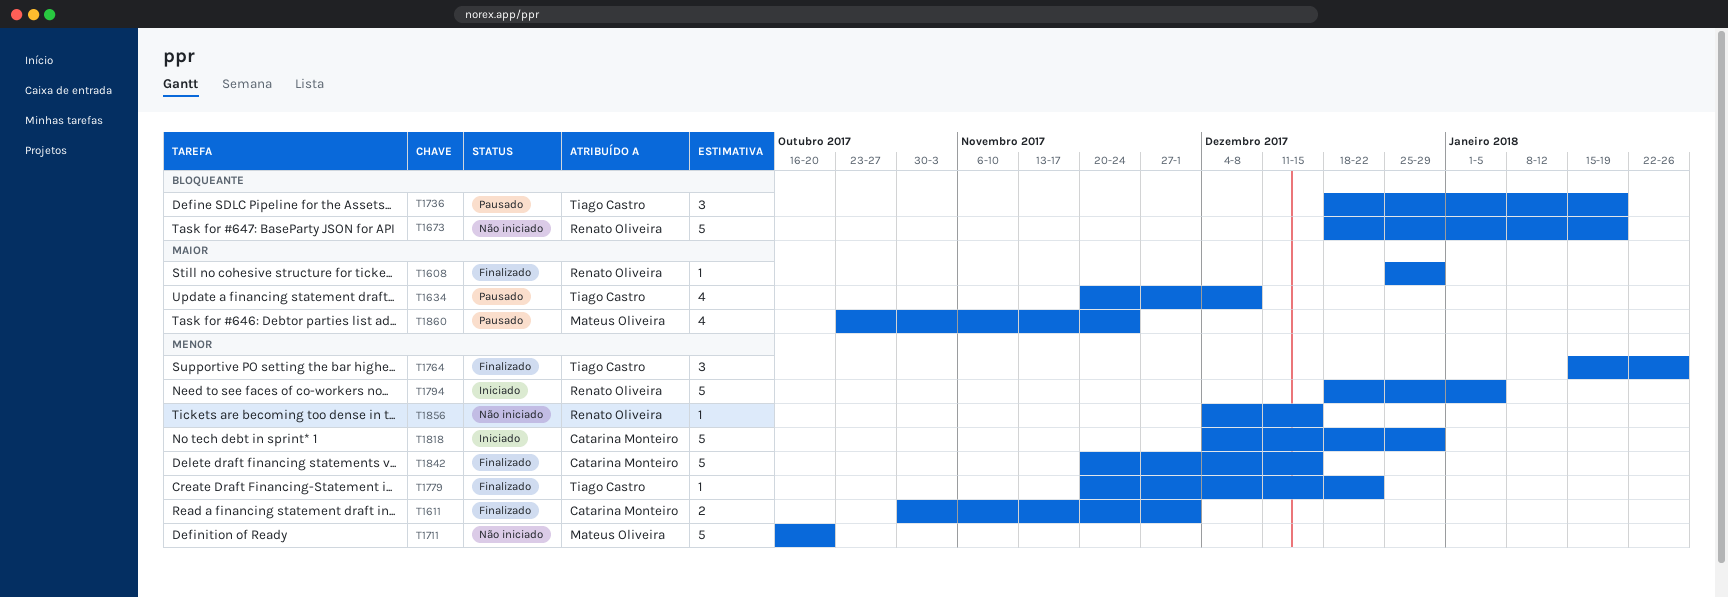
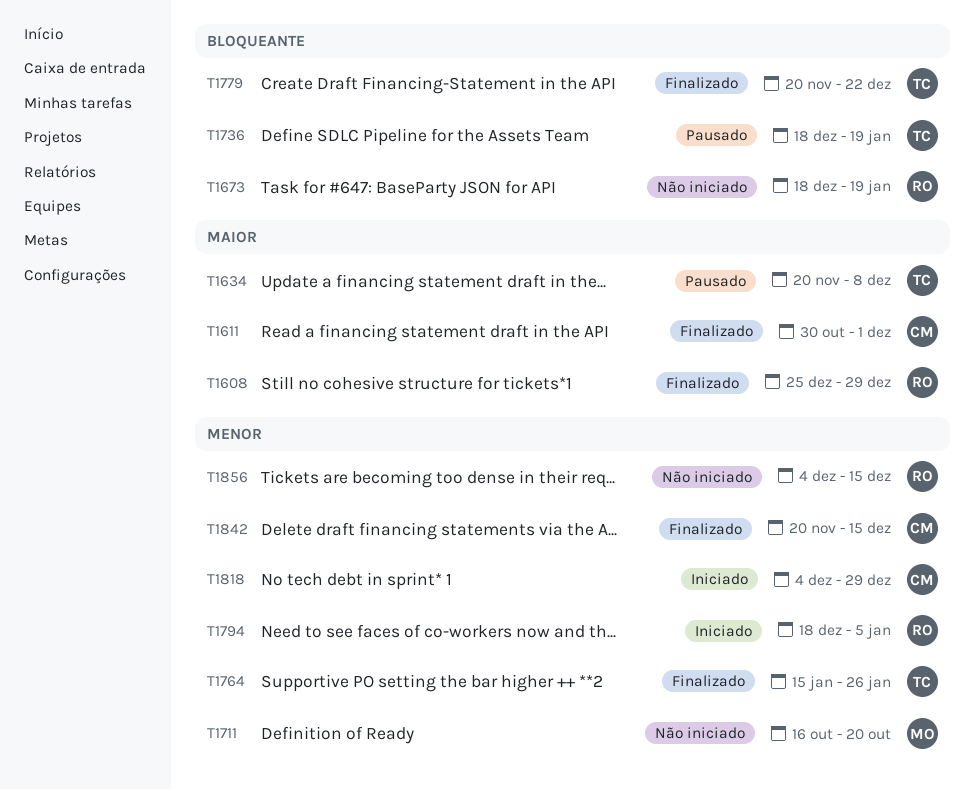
T1611, priority: Menor -> Maior
T1779, priority: Menor -> Bloqueante
T1860: present -> none

